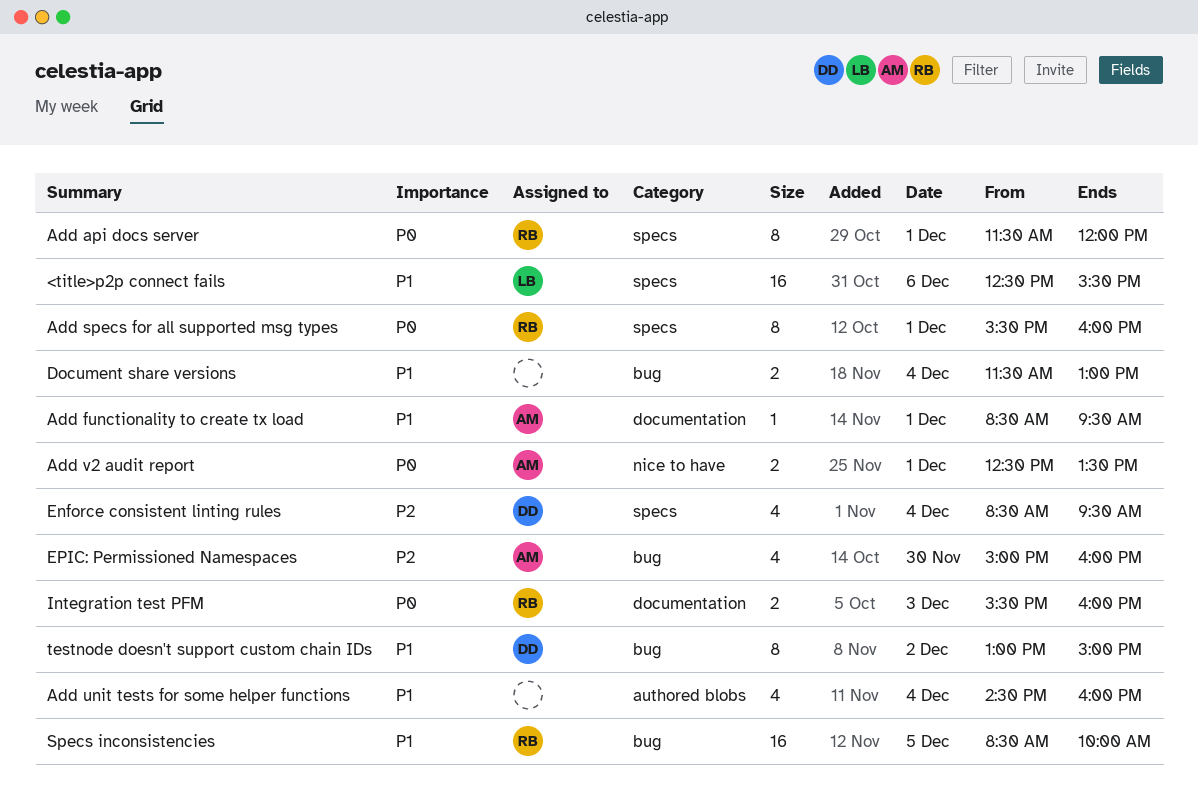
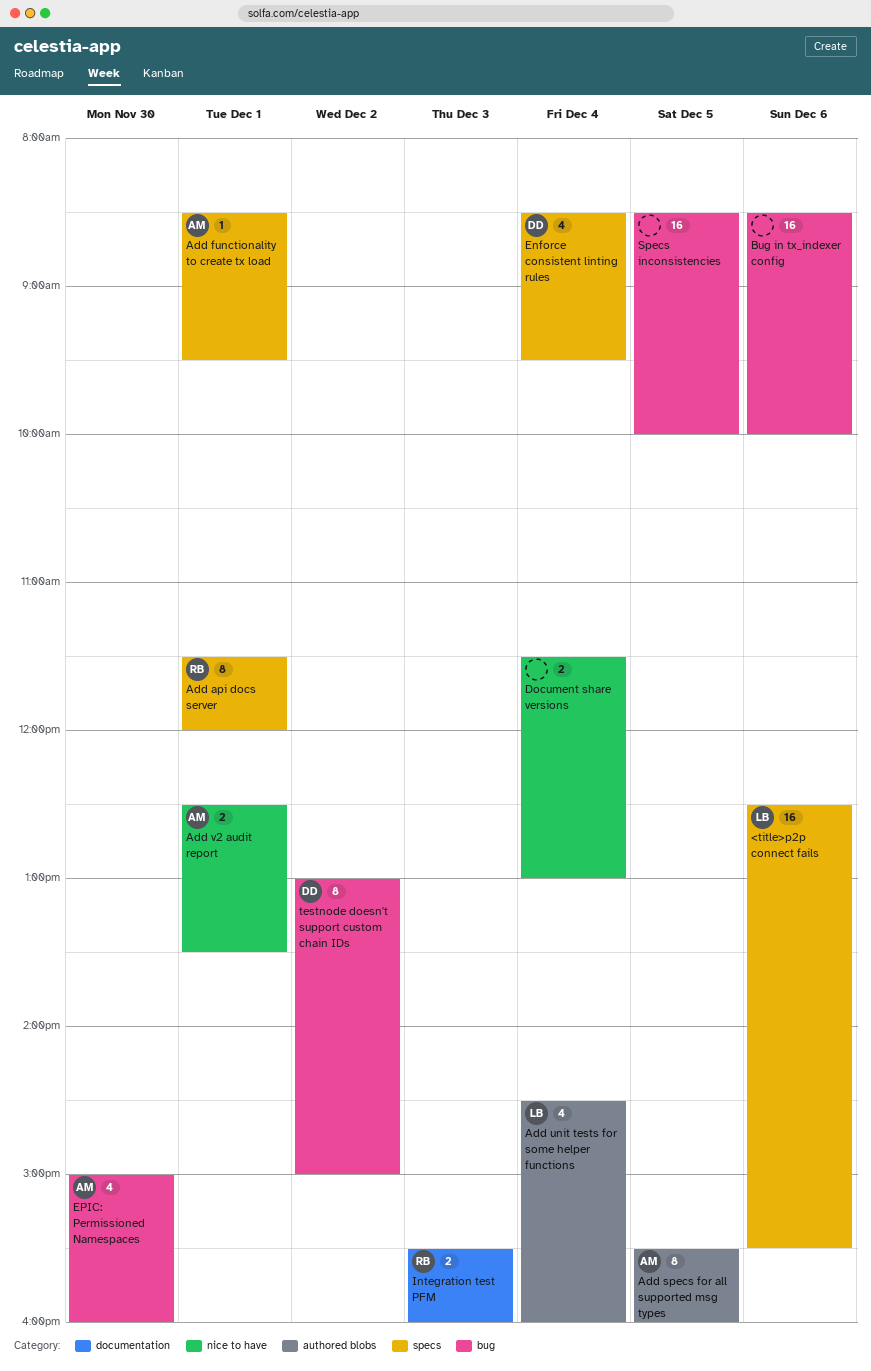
Add functionality to create tx load, label: documentation -> specs
Add specs for all supported msg types, owner: RB -> AM
Add specs for all supported msg types, label: specs -> authored blobs
Add specs for all supported msg types, day: Dec 1 -> Dec 5
Add unit tests for some helper functions, owner: none -> LB
Bug in tx_indexer config: none -> present
Document share versions, label: bug -> nice to have
Specs inconsistencies, owner: RB -> none

